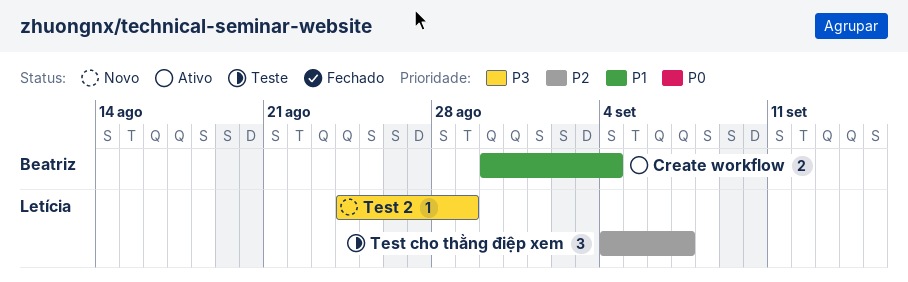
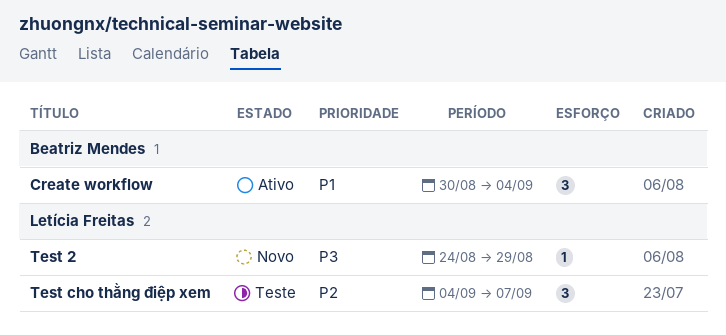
Create workflow, estimate: 2 -> 3

